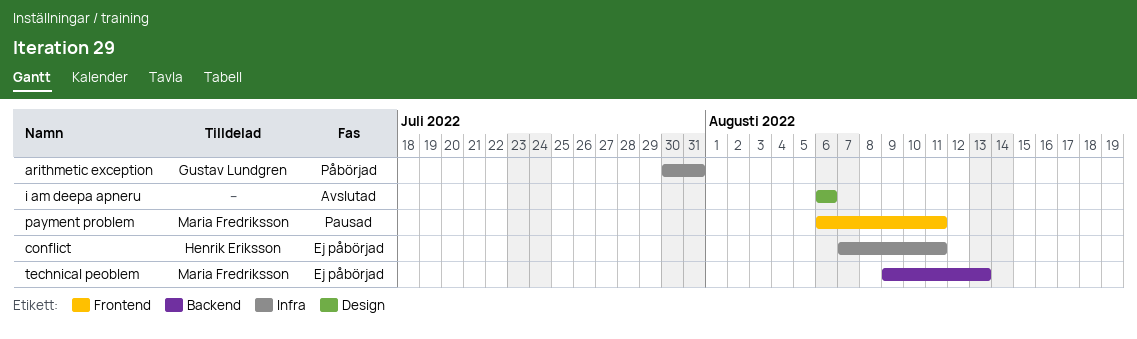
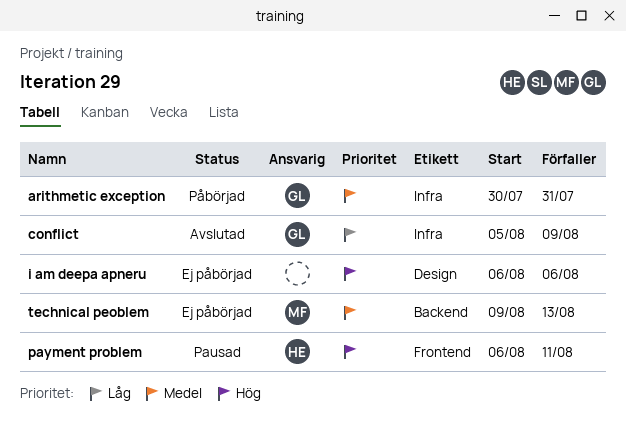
conflict, status: Ej påbörjad -> Avslutad
conflict, owner: Henrik Eriksson -> Gustav Lundgren
conflict, start: Aug 7 -> Aug 5
conflict, due: Aug 11 -> Aug 9
i am deepa apneru, status: Avslutad -> Ej påbörjad
payment problem, owner: Maria Fredriksson -> Henrik Eriksson

